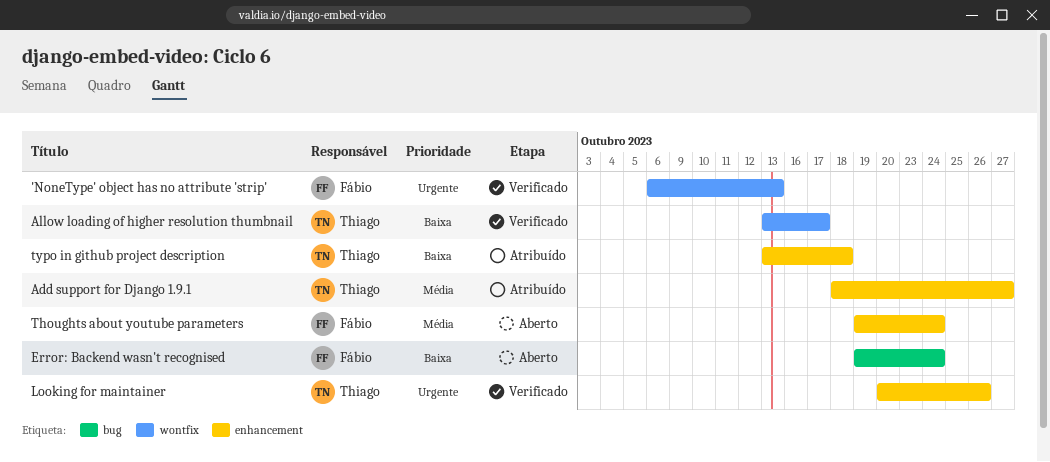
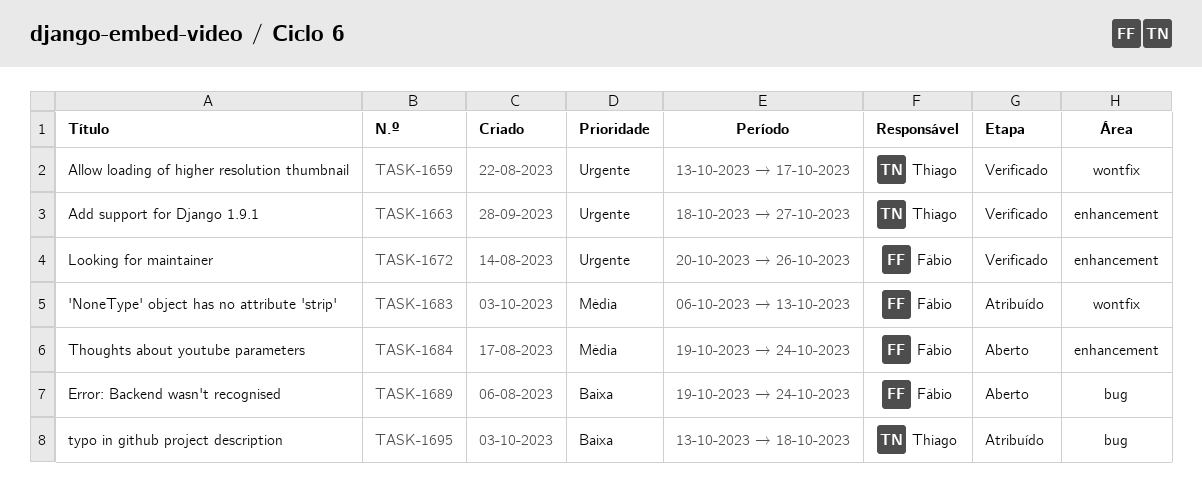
'NoneType' object has no attribute 'strip', status: Verificado -> Atribuído
'NoneType' object has no attribute 'strip', priority: Urgente -> Média
Add support for Django 1.9.1, status: Atribuído -> Verificado
Add support for Django 1.9.1, priority: Média -> Urgente
Allow loading of higher resolution thumbnail, priority: Baixa -> Urgente
Looking for maintainer, owner: Thiago -> Fábio
typo in github project description, label: enhancement -> bug

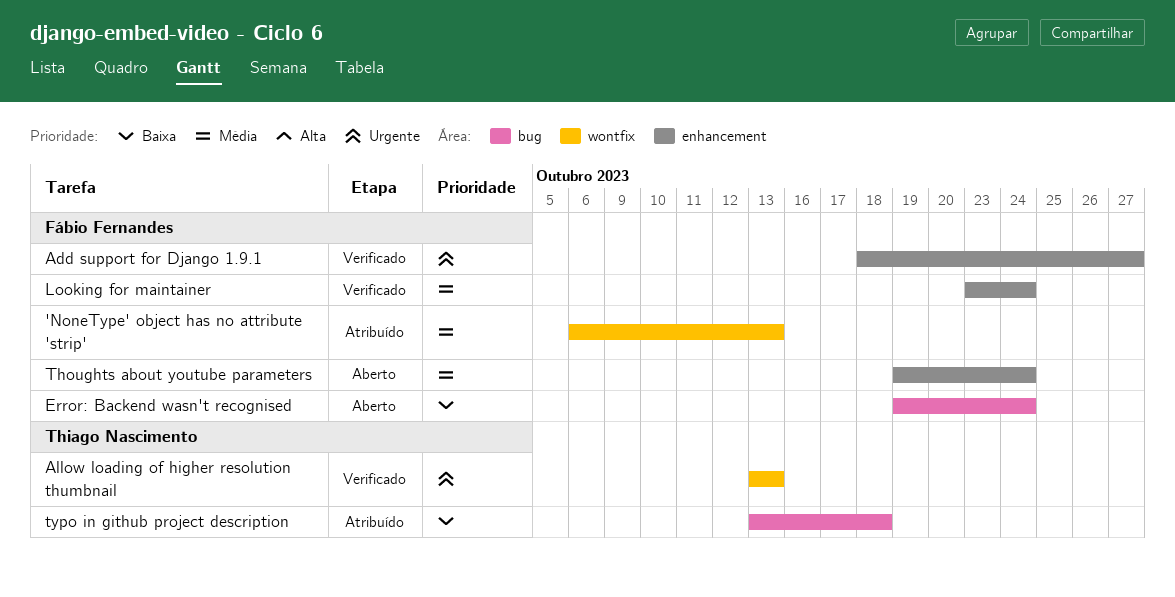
Add support for Django 1.9.1, owner: Thiago Nascimento -> Fábio Fernandes
Allow loading of higher resolution thumbnail, due: Oct 17 -> Oct 13
Looking for maintainer, priority: Urgente -> Média
Looking for maintainer, start: Oct 20 -> Oct 23
Looking for maintainer, due: Oct 26 -> Oct 24

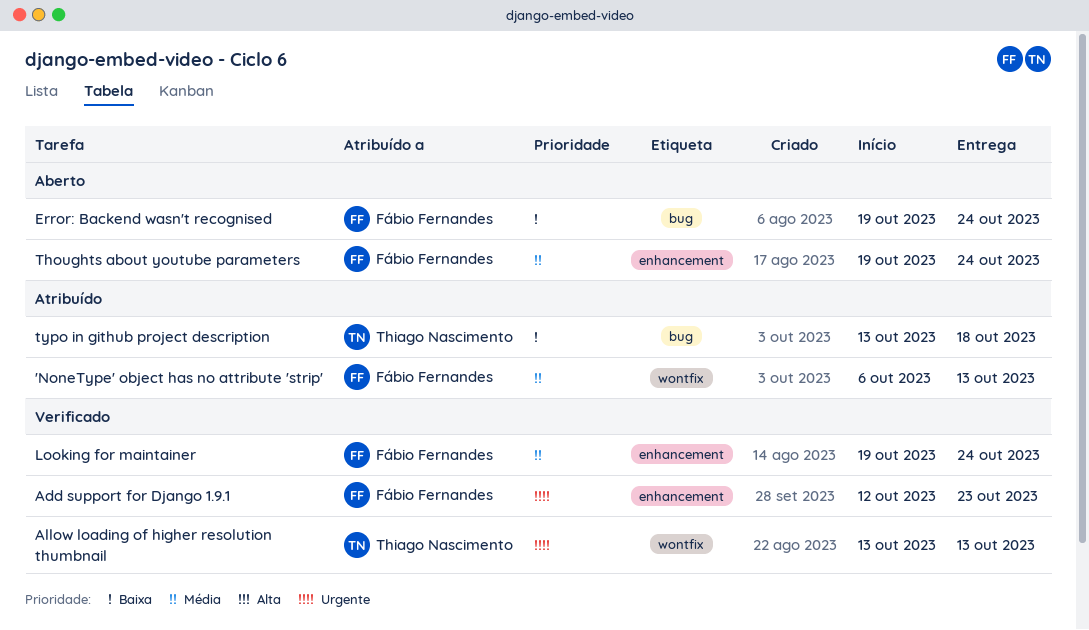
Add support for Django 1.9.1, start: Oct 18 -> Oct 12
Add support for Django 1.9.1, due: Oct 27 -> Oct 23
Looking for maintainer, start: Oct 23 -> Oct 19

